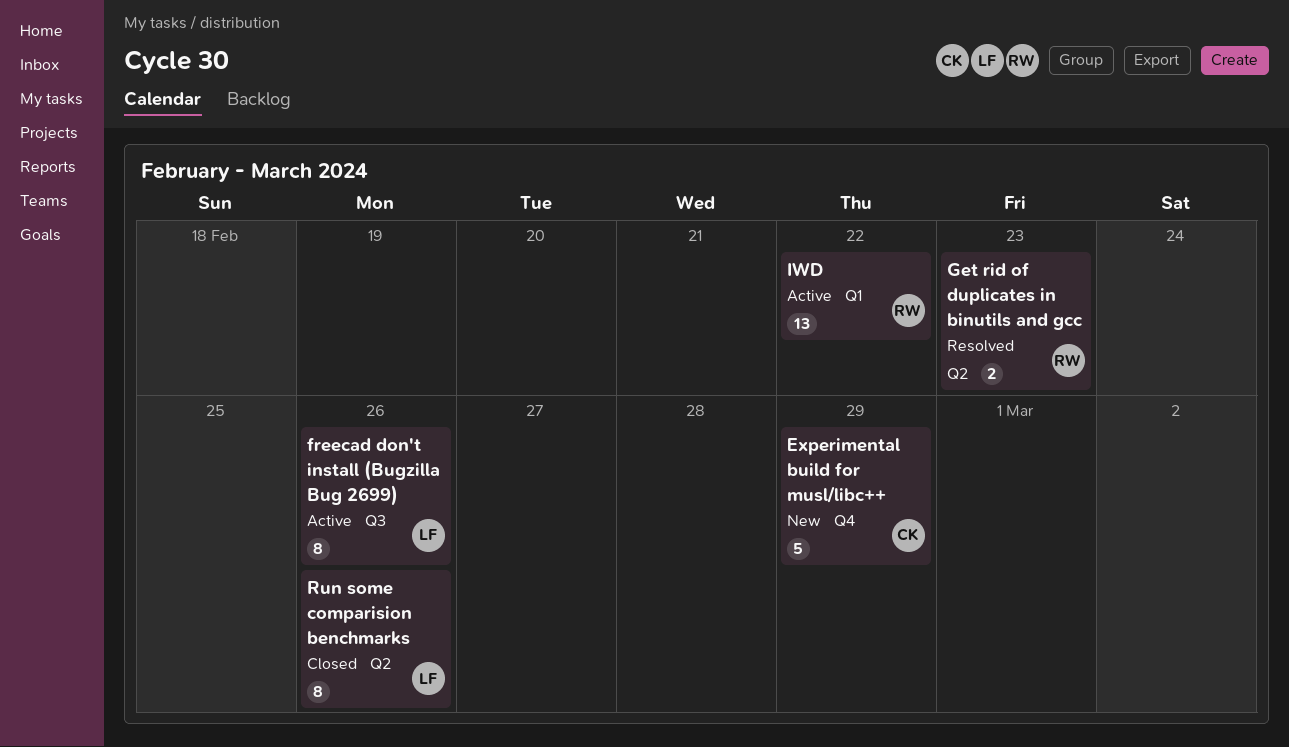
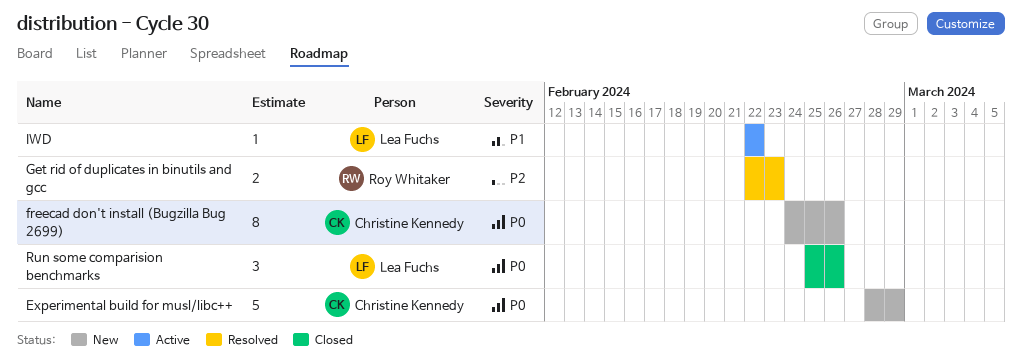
freecad don't install (Bugzilla Bug 2699), status: Active -> New
freecad don't install (Bugzilla Bug 2699), owner: Lea Fuchs -> Christine Kennedy
IWD, owner: Roy Whitaker -> Lea Fuchs
IWD, estimate: 13 -> 1
Run some comparision benchmarks, estimate: 8 -> 3

